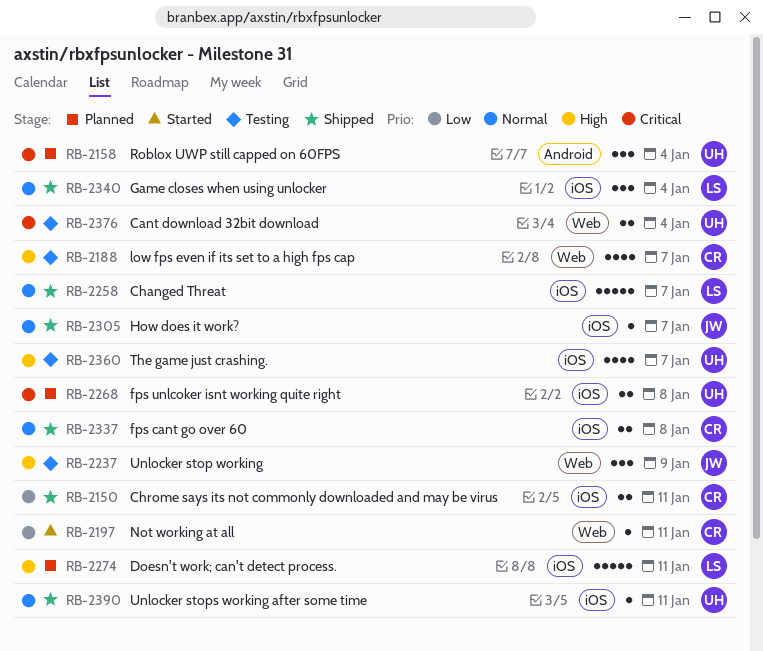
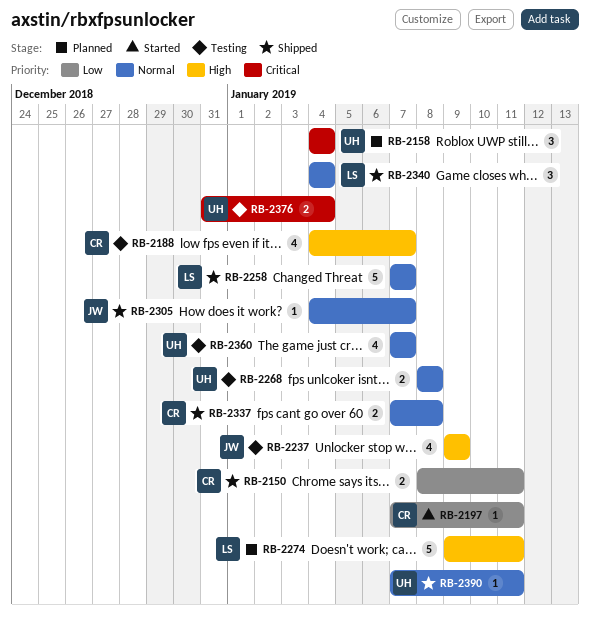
RB-2237, estimate: 3 -> 4
RB-2268, status: Planned -> Testing
RB-2268, priority: Critical -> Normal
RB-2360, priority: High -> Normal

